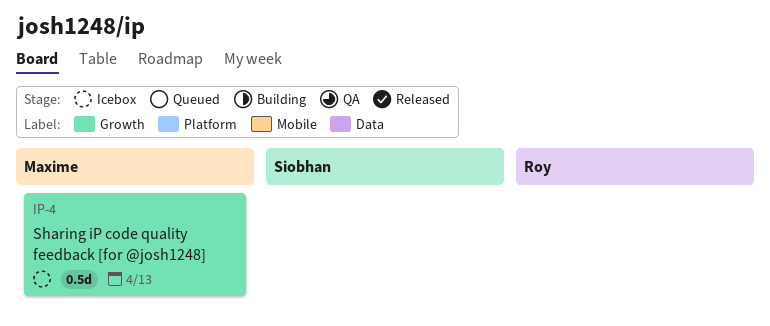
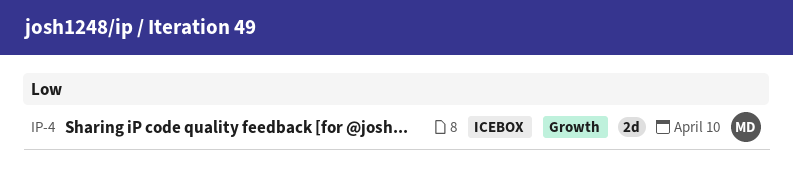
IP-4, estimate: 0.5d -> 2d
IP-4, due: Apr 13 -> Apr 10

